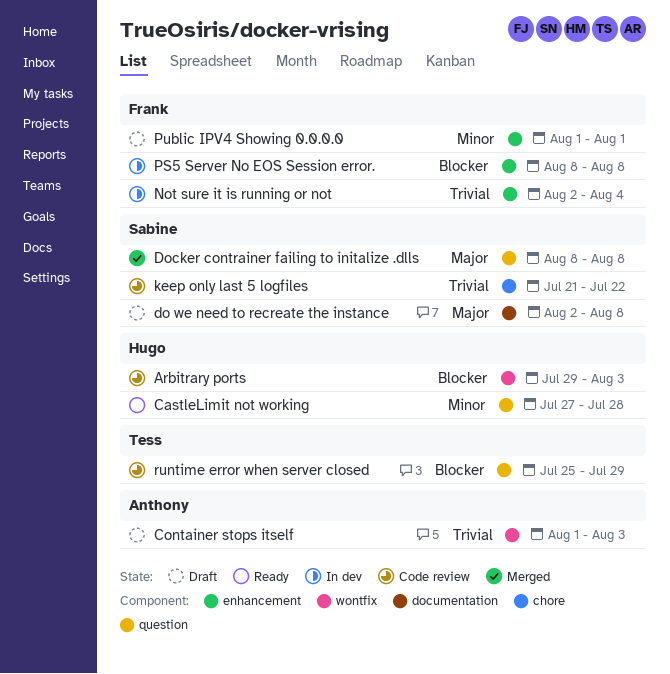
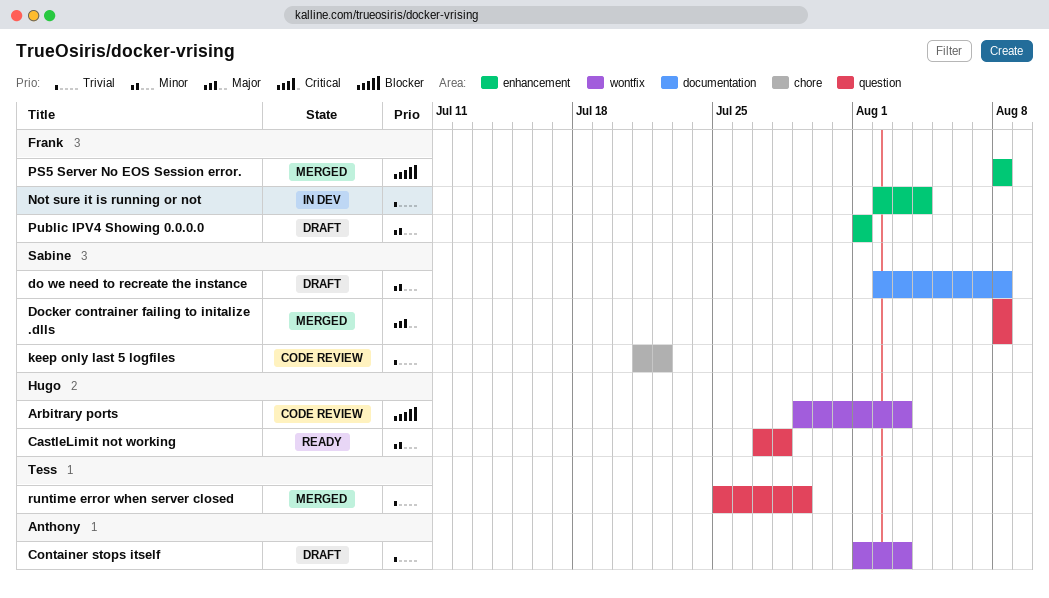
do we need to recreate the instance, priority: Major -> Minor
PS5 Server No EOS Session error., status: In dev -> Merged
runtime error when server closed, status: Code review -> Merged
runtime error when server closed, priority: Blocker -> Trivial

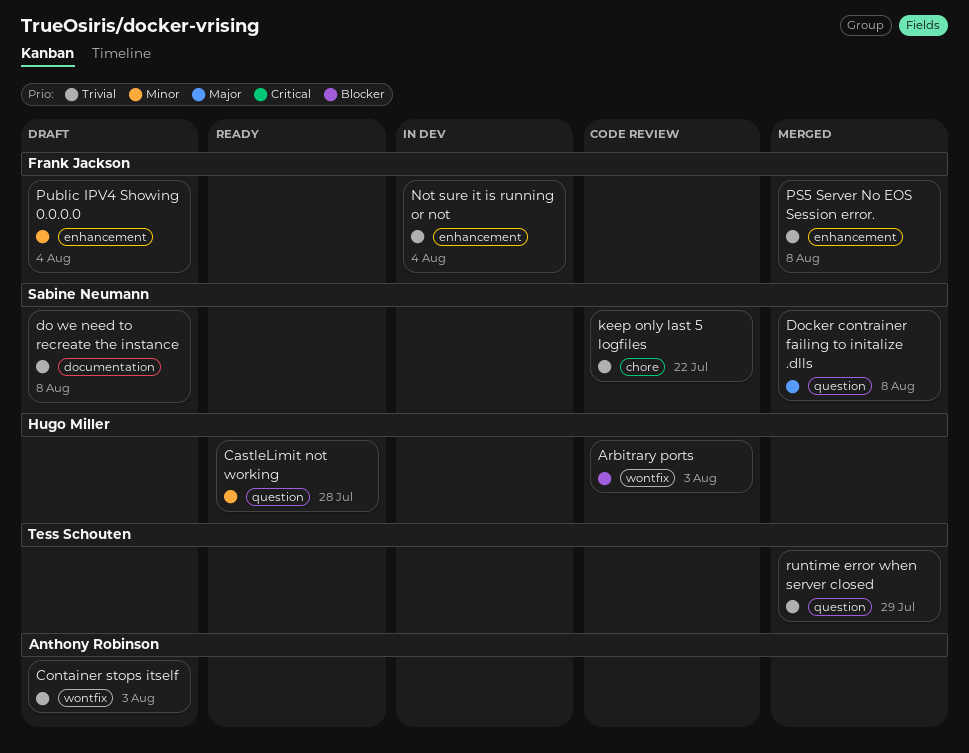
do we need to recreate the instance, priority: Minor -> Trivial
PS5 Server No EOS Session error., priority: Blocker -> Trivial
Public IPV4 Showing 0.0.0.0, due: Aug 1 -> Aug 4

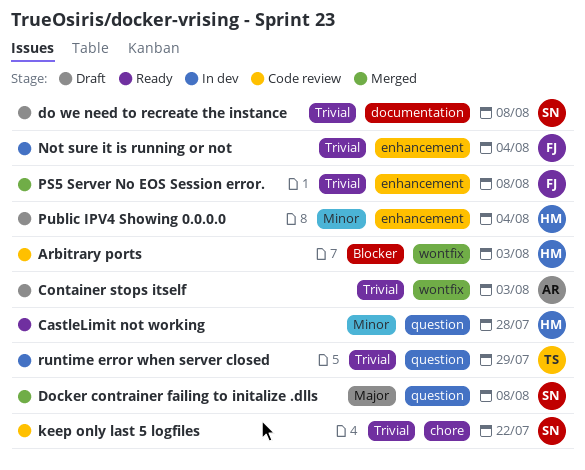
Public IPV4 Showing 0.0.0.0, owner: Frank Jackson -> Hugo Miller
runtime error when server closed, status: Merged -> In dev

